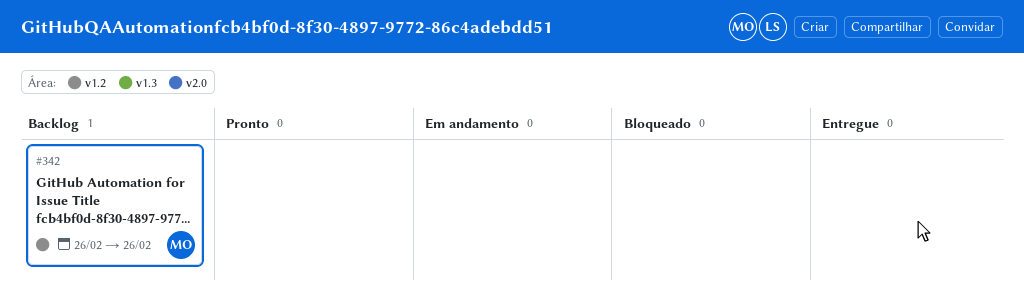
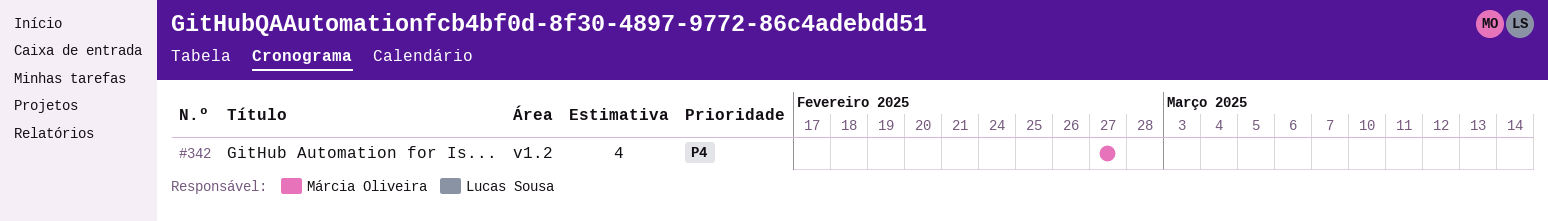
#342, start: Feb 26 -> Feb 27
#342, due: Feb 26 -> Feb 27

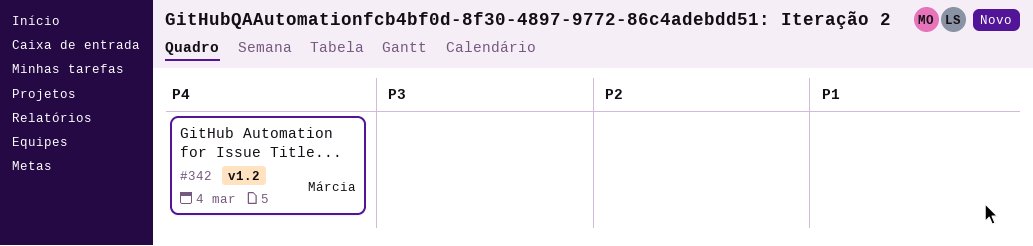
#342, due: Feb 27 -> Mar 4

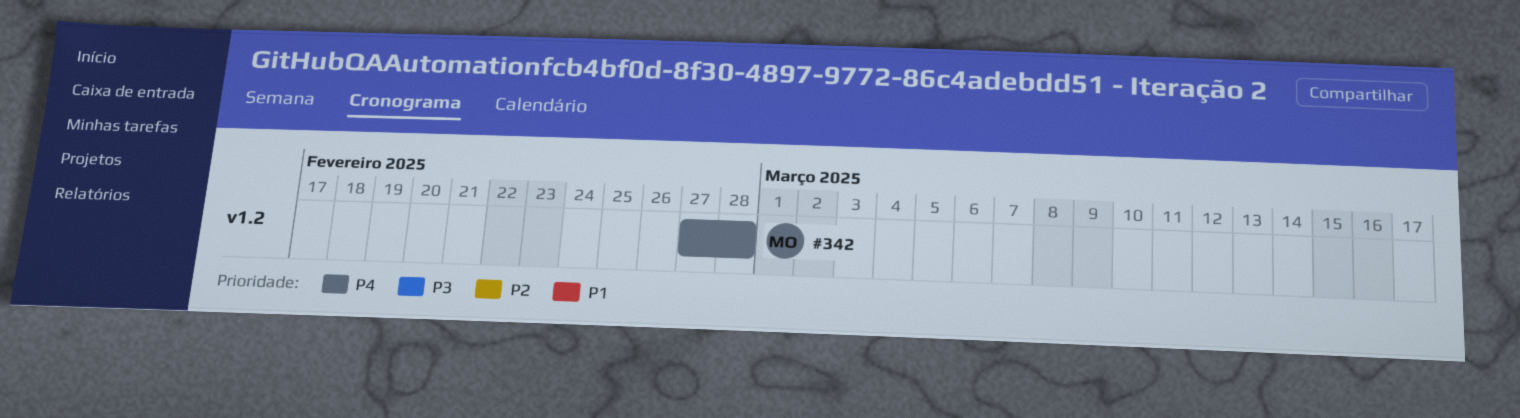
#342, due: Mar 4 -> Feb 28

